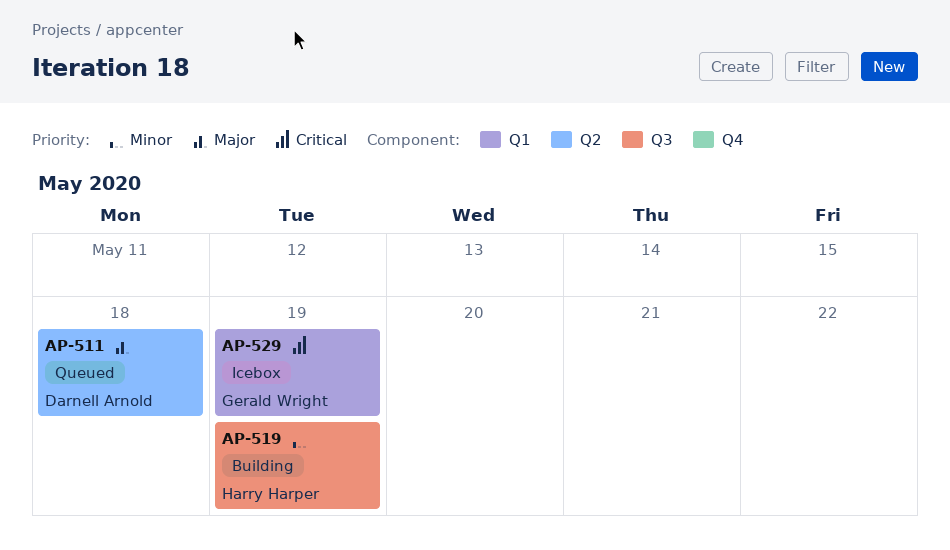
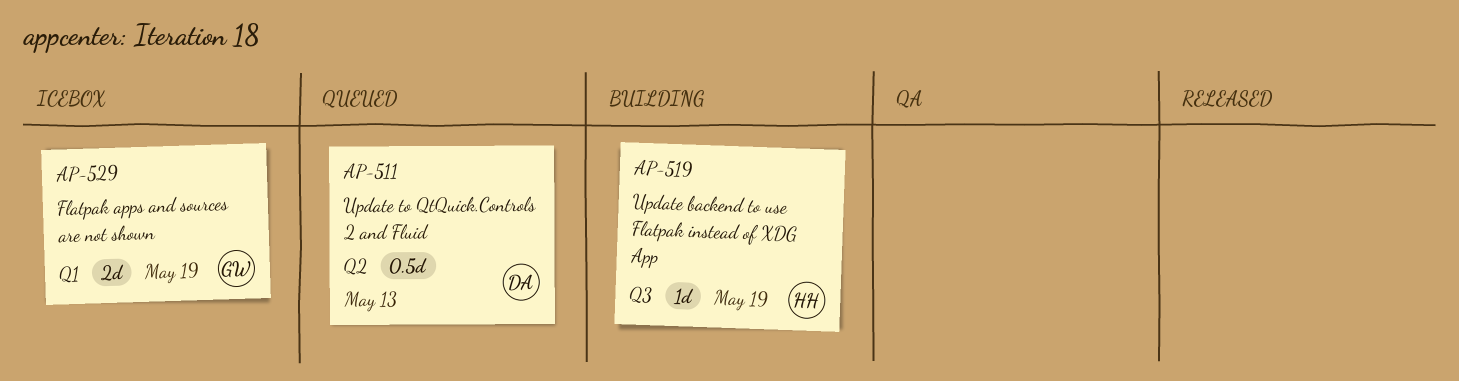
AP-511, due: May 18 -> May 13

